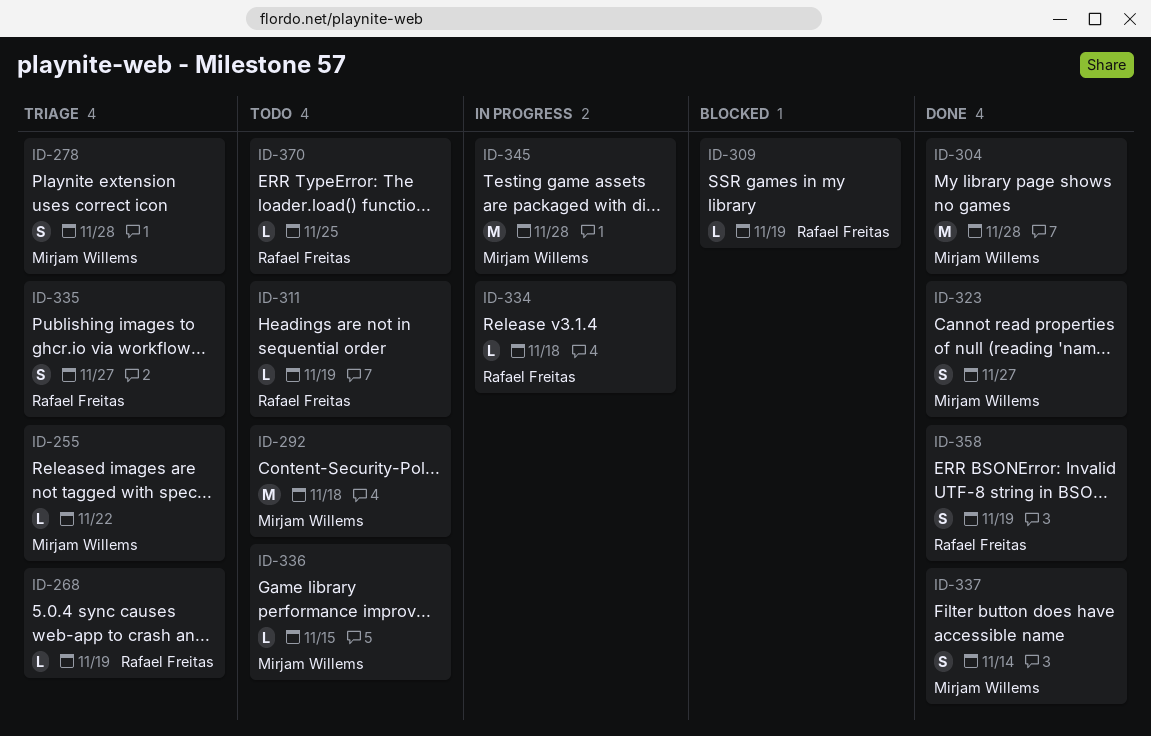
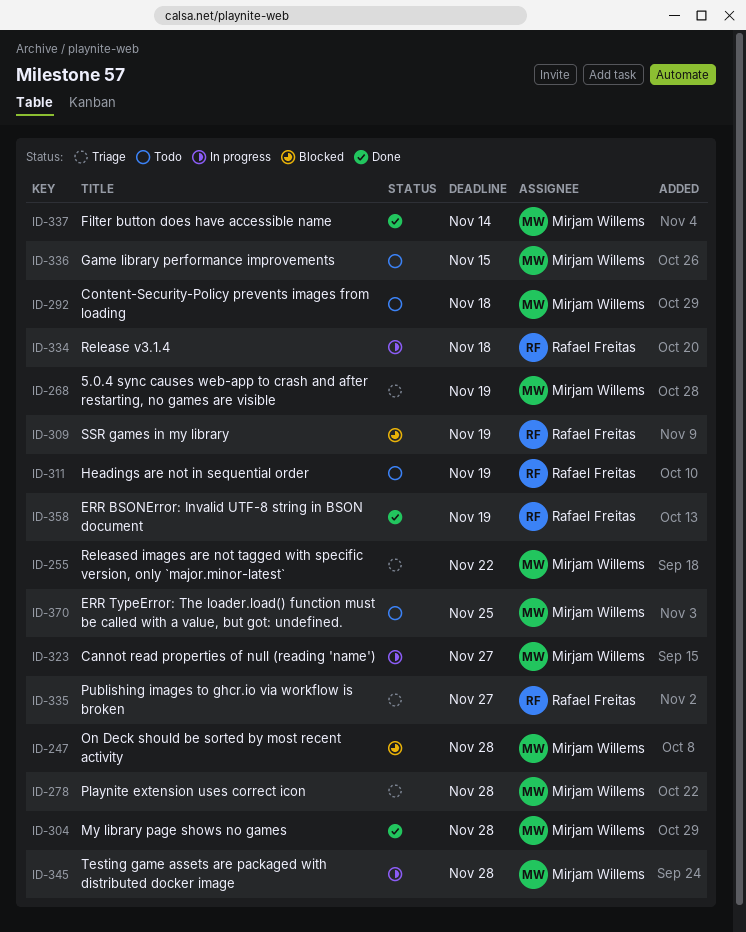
ID-247: none -> present
ID-268, owner: Rafael Freitas -> Mirjam Willems
ID-323, status: Done -> In progress
ID-370, owner: Rafael Freitas -> Mirjam Willems

